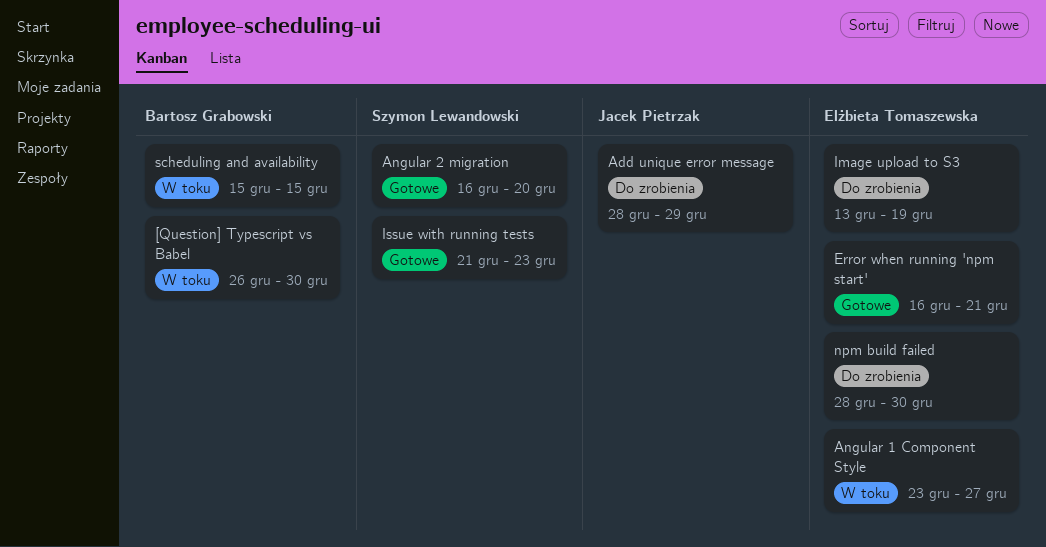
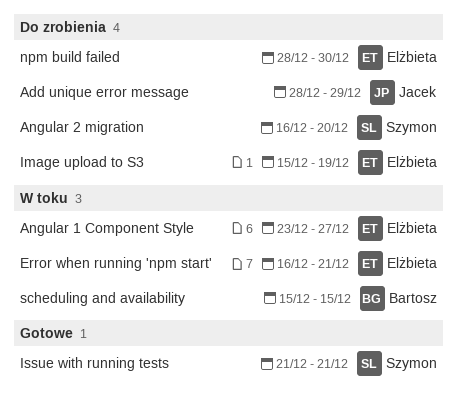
[Question] Typescript vs Babel: present -> none
Angular 2 migration, status: Gotowe -> Do zrobienia
Error when running 'npm start', status: Gotowe -> W toku
Image upload to S3, start: Dec 13 -> Dec 15
Issue with running tests, due: Dec 23 -> Dec 21

